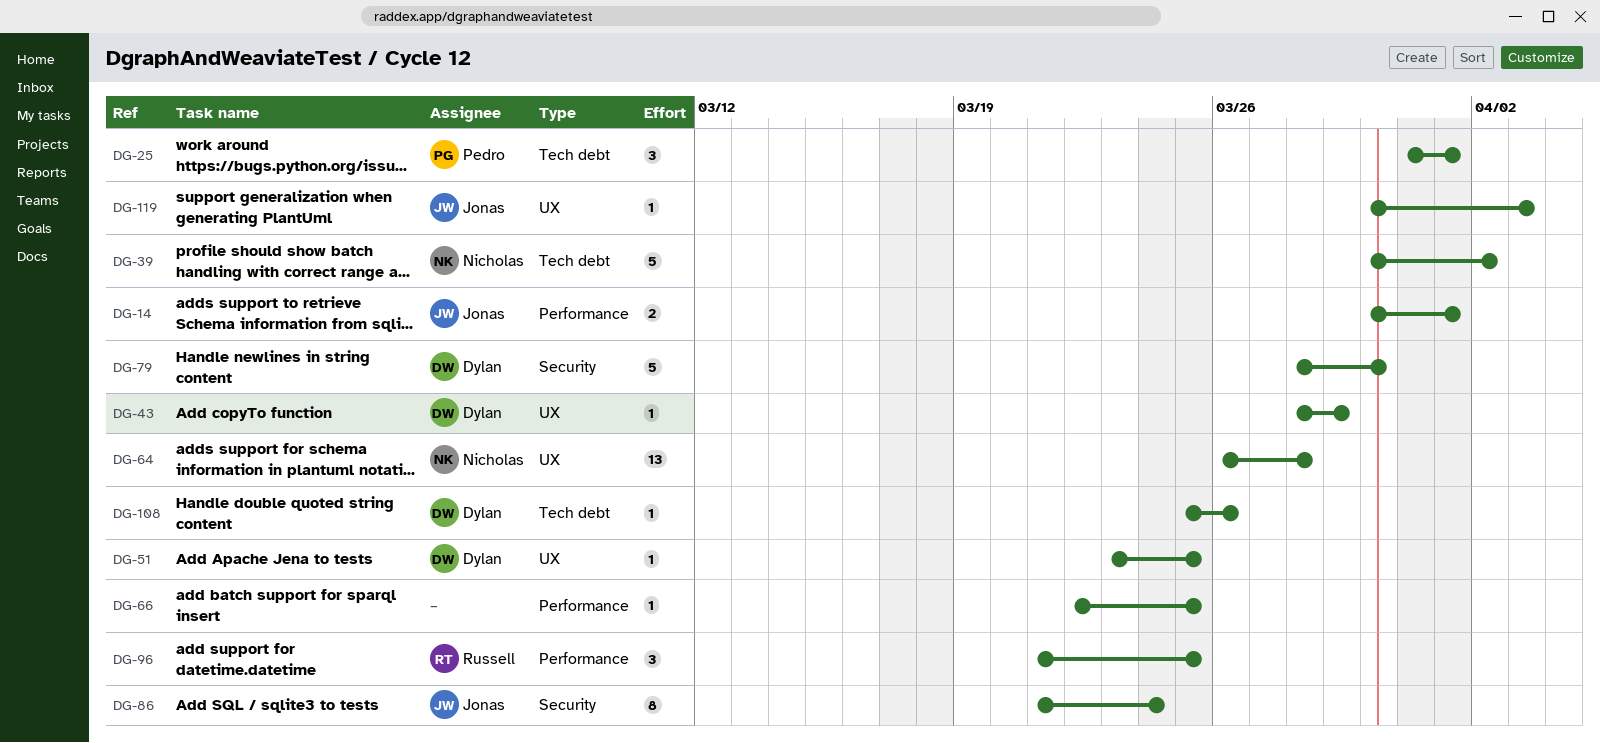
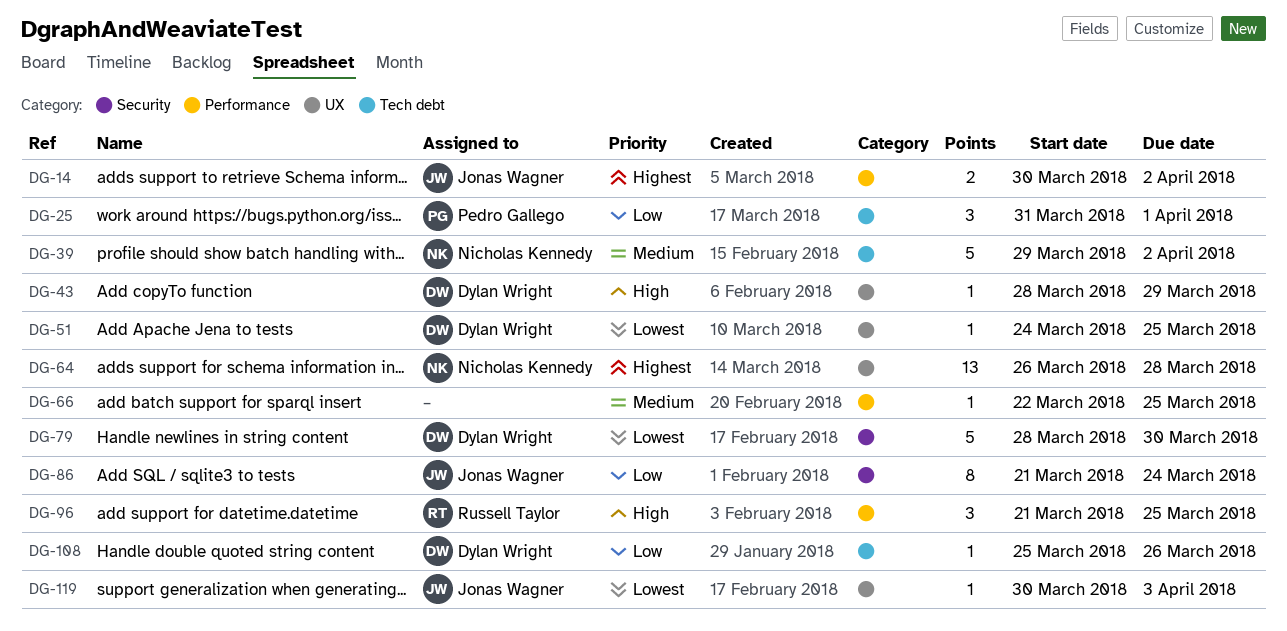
DG-14, due: Apr 1 -> Apr 2
DG-39, start: Mar 30 -> Mar 29
DG-51, start: Mar 23 -> Mar 24

